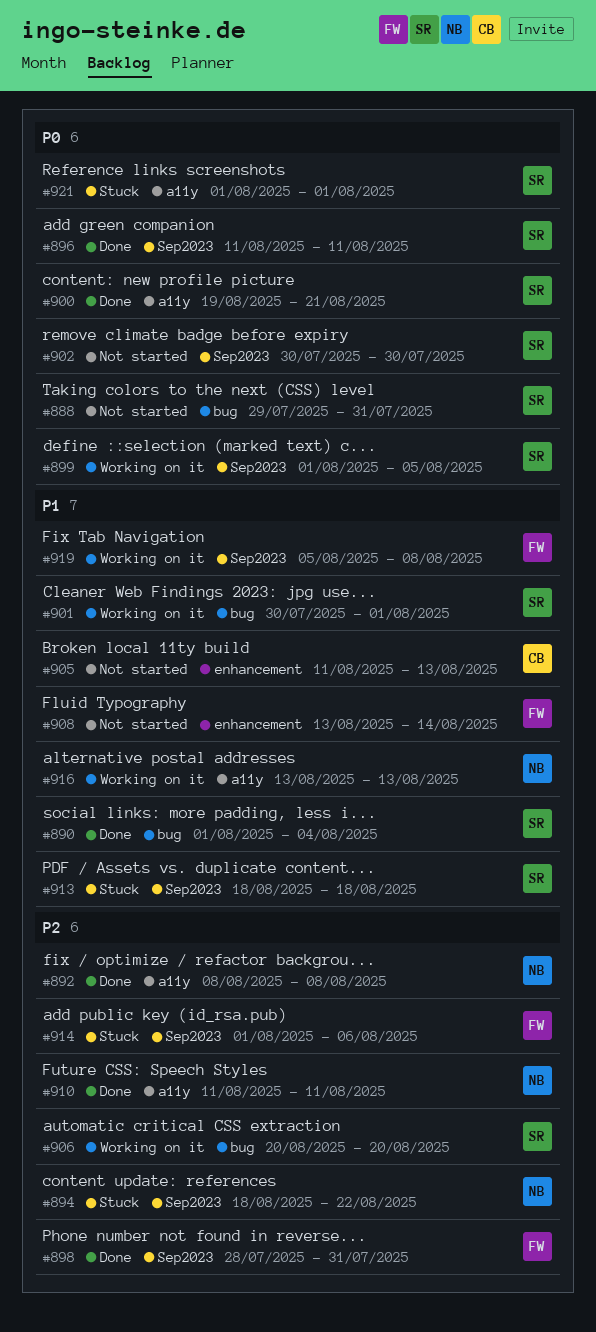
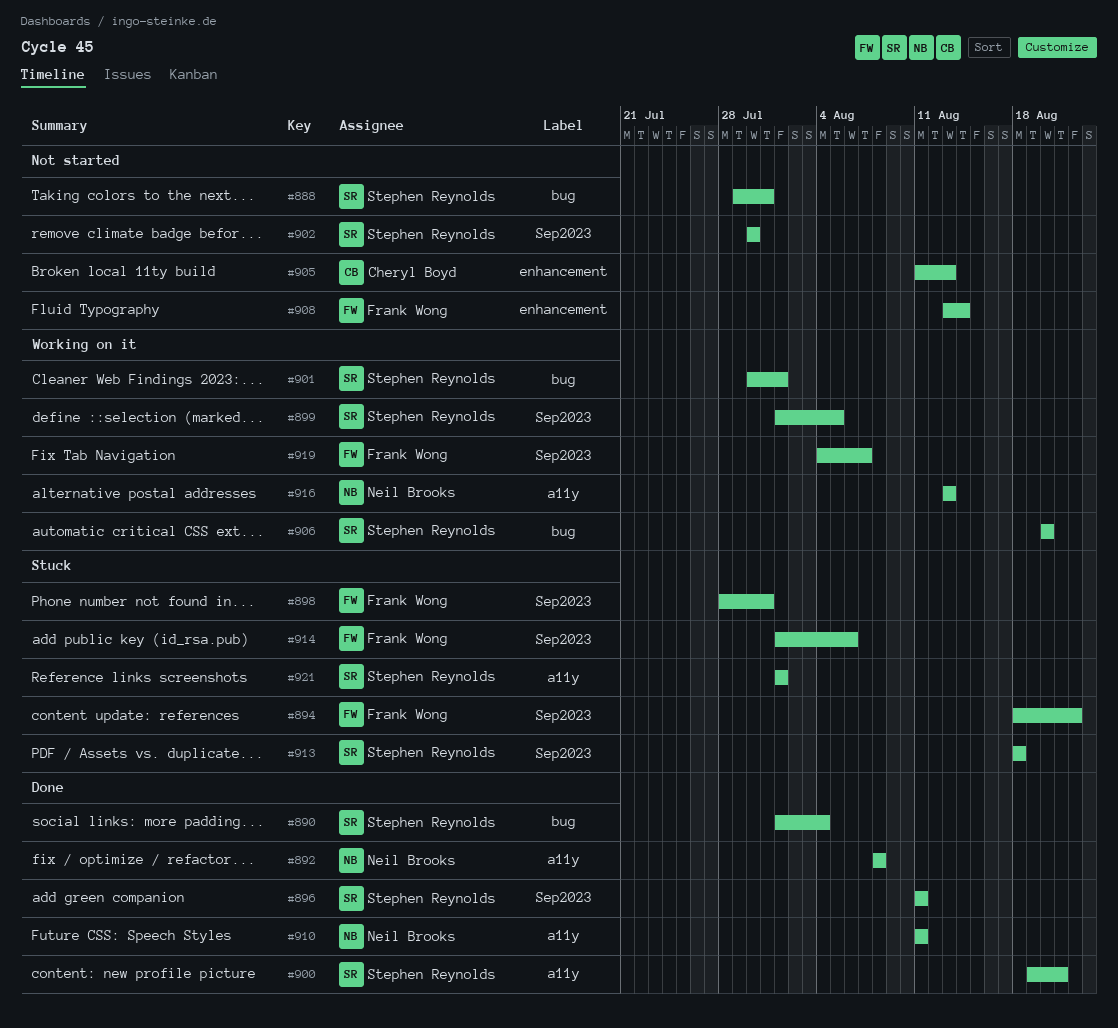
#894, owner: Neil Brooks -> Frank Wong
#898, status: Done -> Stuck
#919, start: Aug 5 -> Aug 4
#919, due: Aug 8 -> Aug 7

